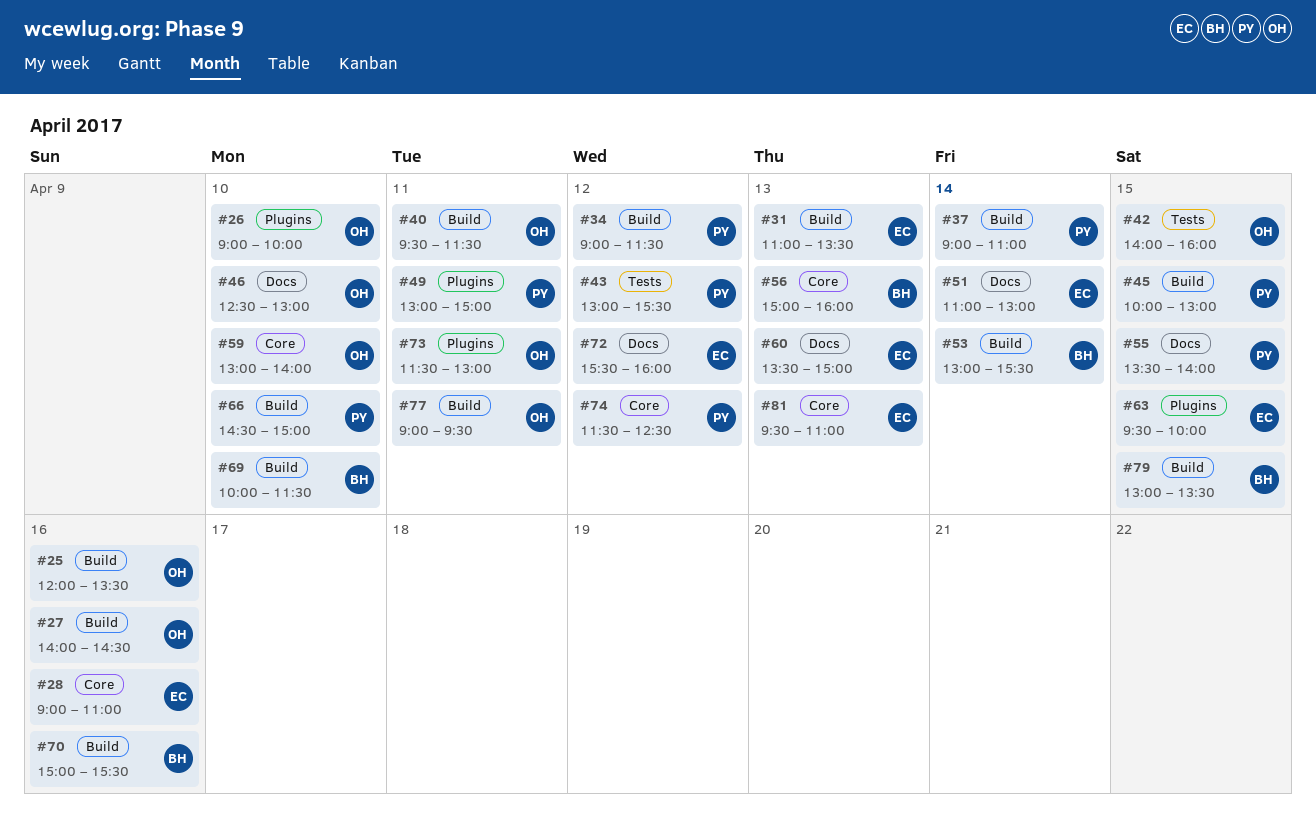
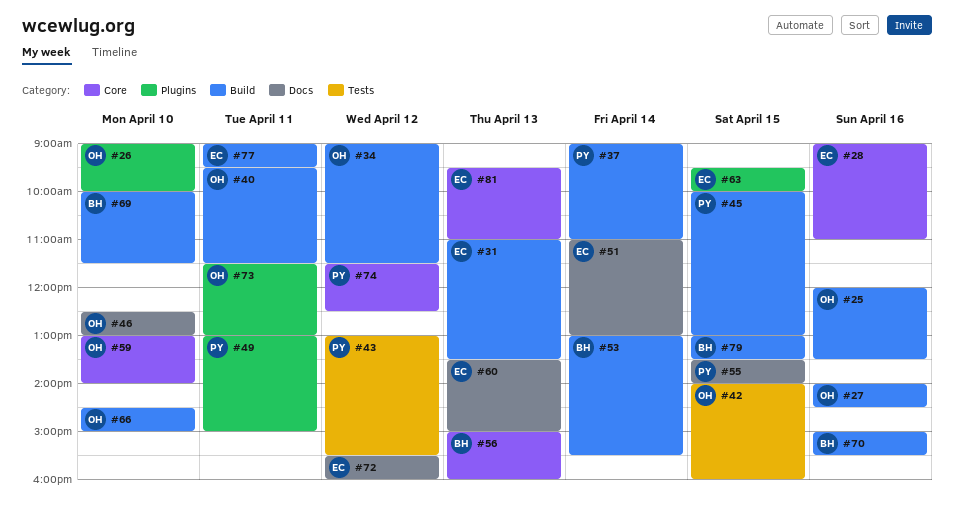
#34, owner: PY -> OH
#66, owner: PY -> OH
#77, owner: OH -> EC

